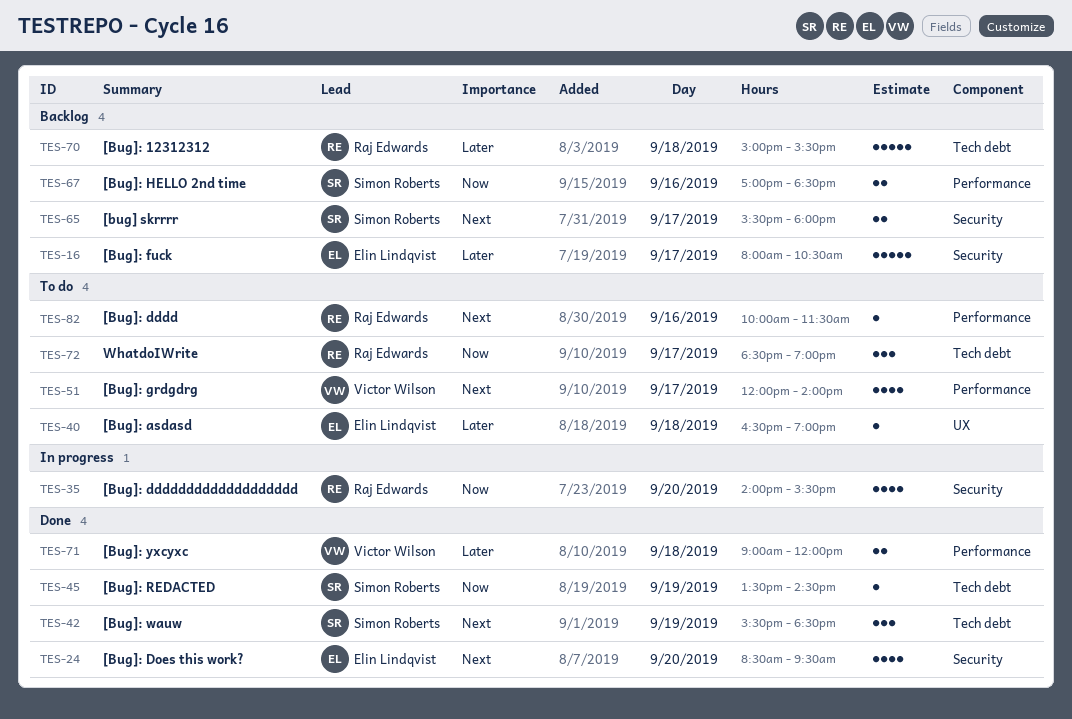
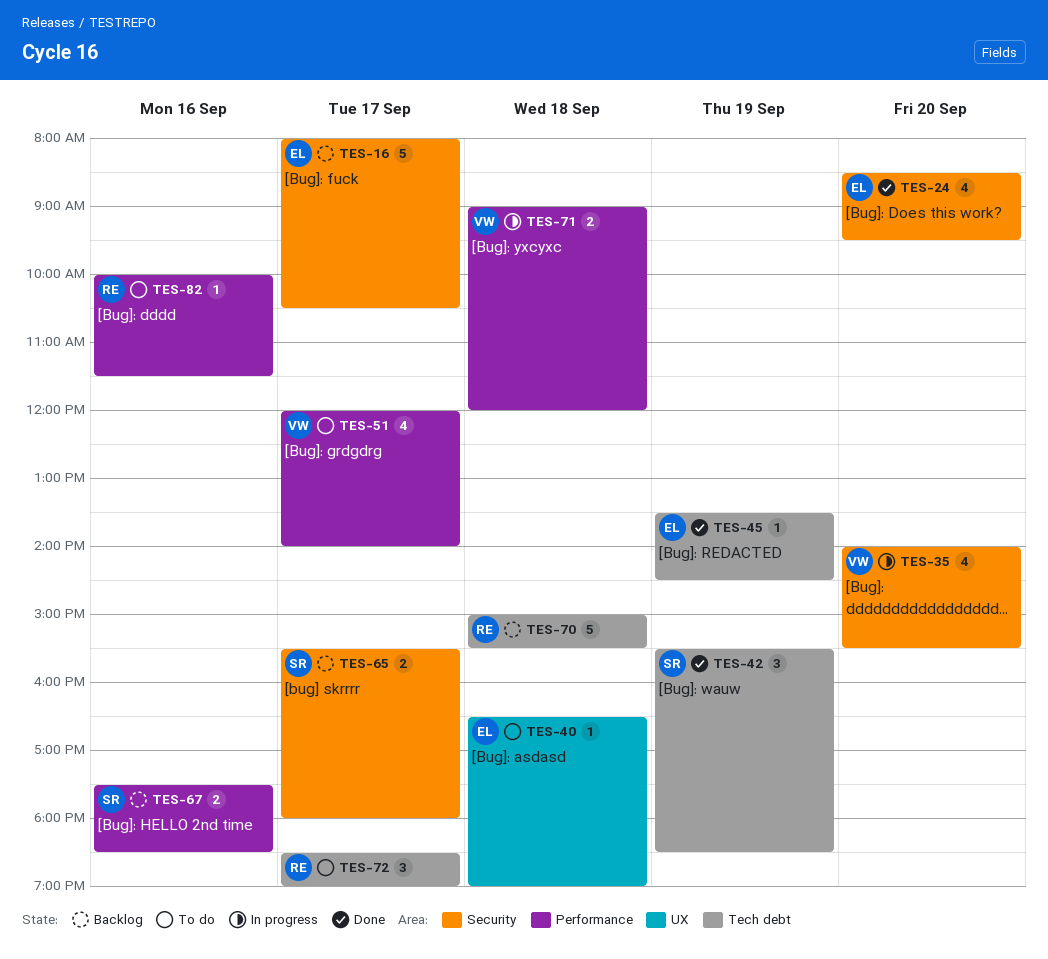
TES-35, owner: Raj Edwards -> Victor Wilson
TES-45, owner: Simon Roberts -> Elin Lindqvist
TES-67, begins: 17:00 -> 17:30
TES-71, status: Done -> In progress

